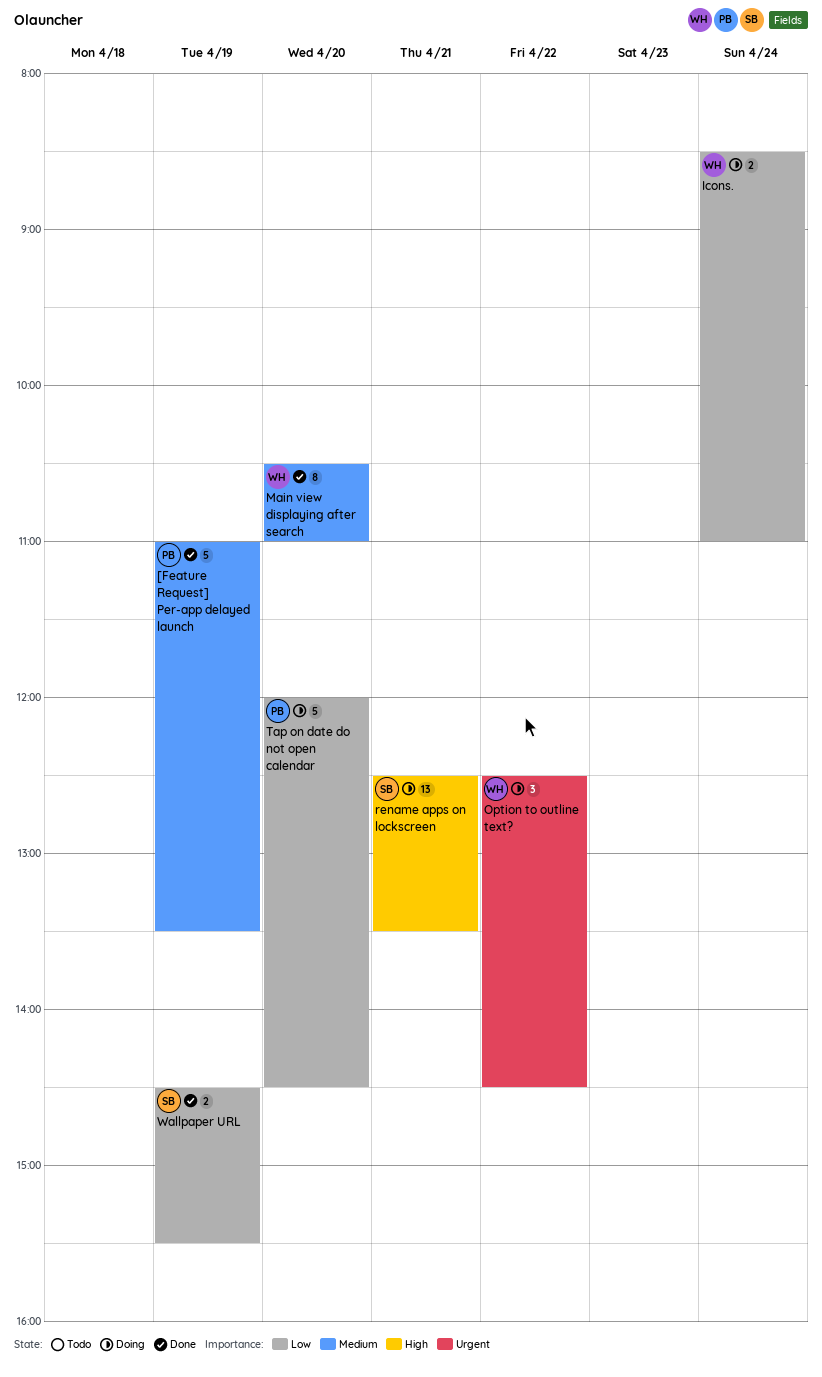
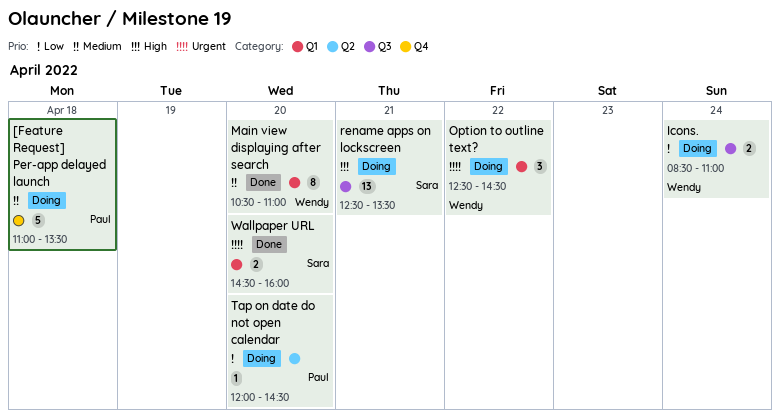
[Feature Request] Per-app delayed launch, status: Done -> Doing
[Feature Request] Per-app delayed launch, day: Apr 19 -> Apr 18
Tap on date do not open calendar, estimate: 5 -> 1
Wallpaper URL, priority: Low -> Urgent
Wallpaper URL, day: Apr 19 -> Apr 20
Wallpaper URL, ends: 15:30 -> 16:00

